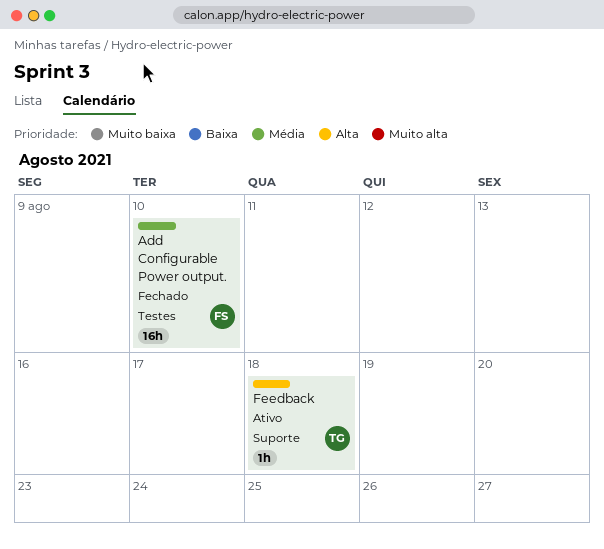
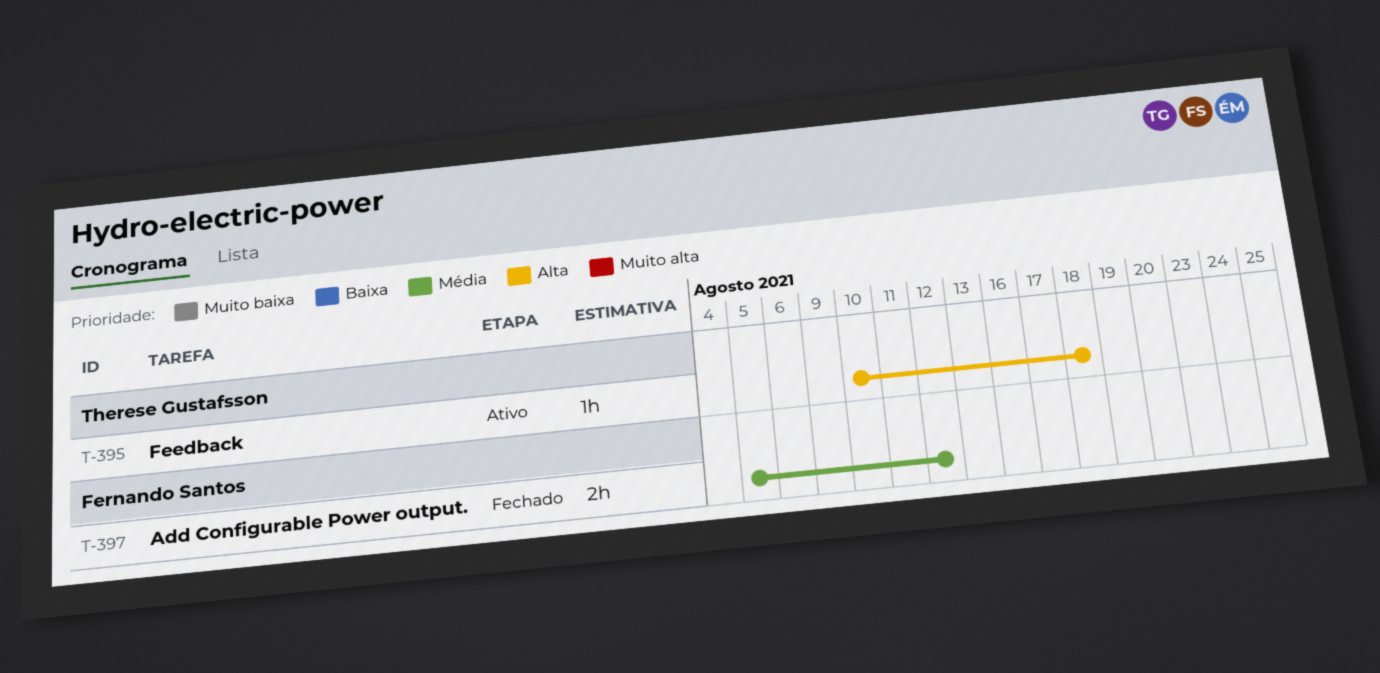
Add Configurable Power output., estimate: 16h -> 2h
Add Configurable Power output., due: Aug 10 -> Aug 12

